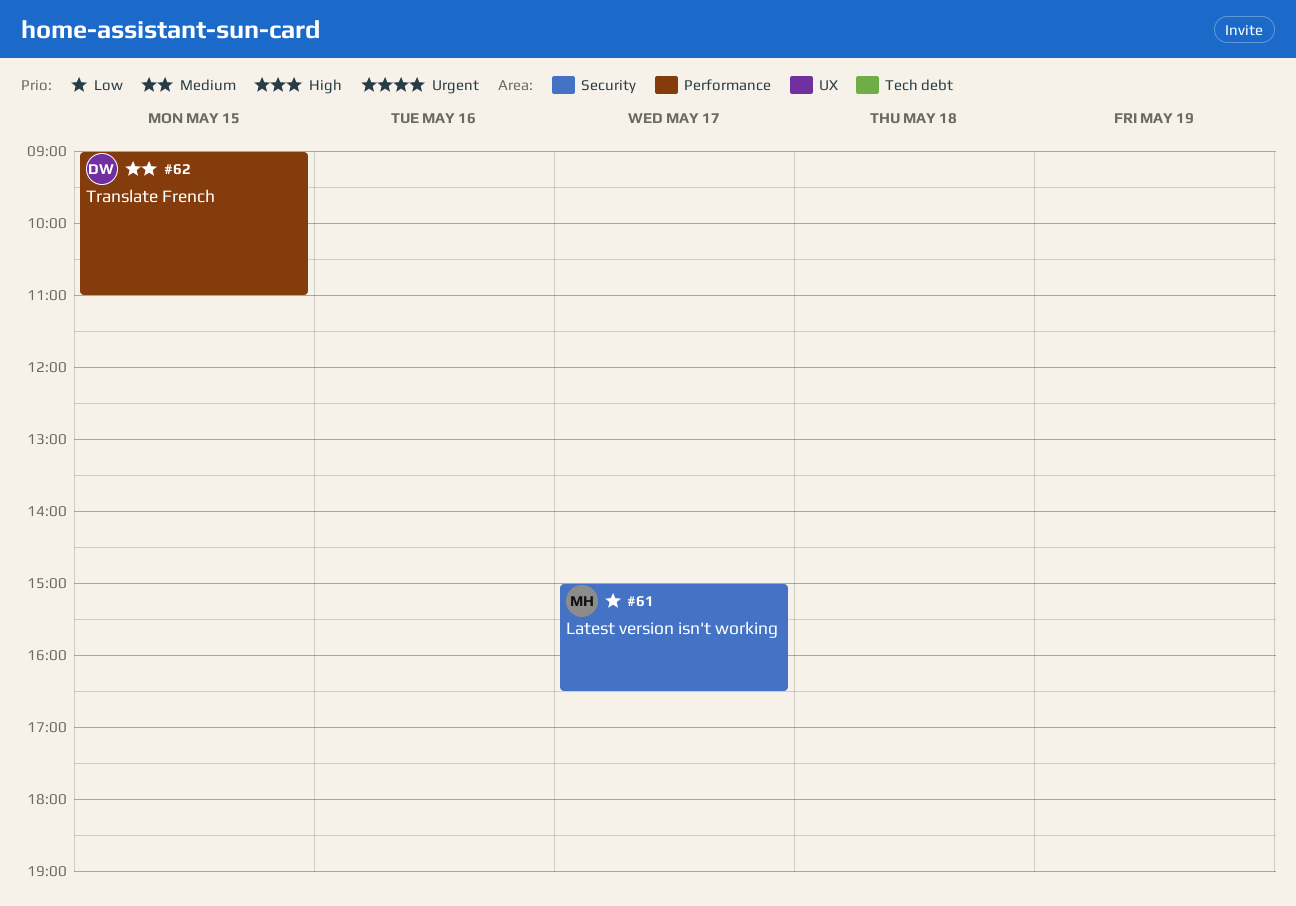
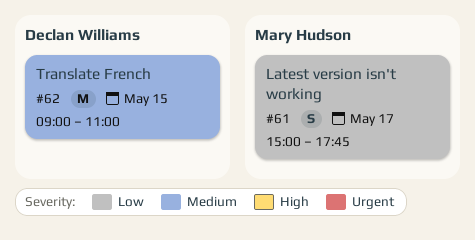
#61, ends: 16:30 -> 17:45

